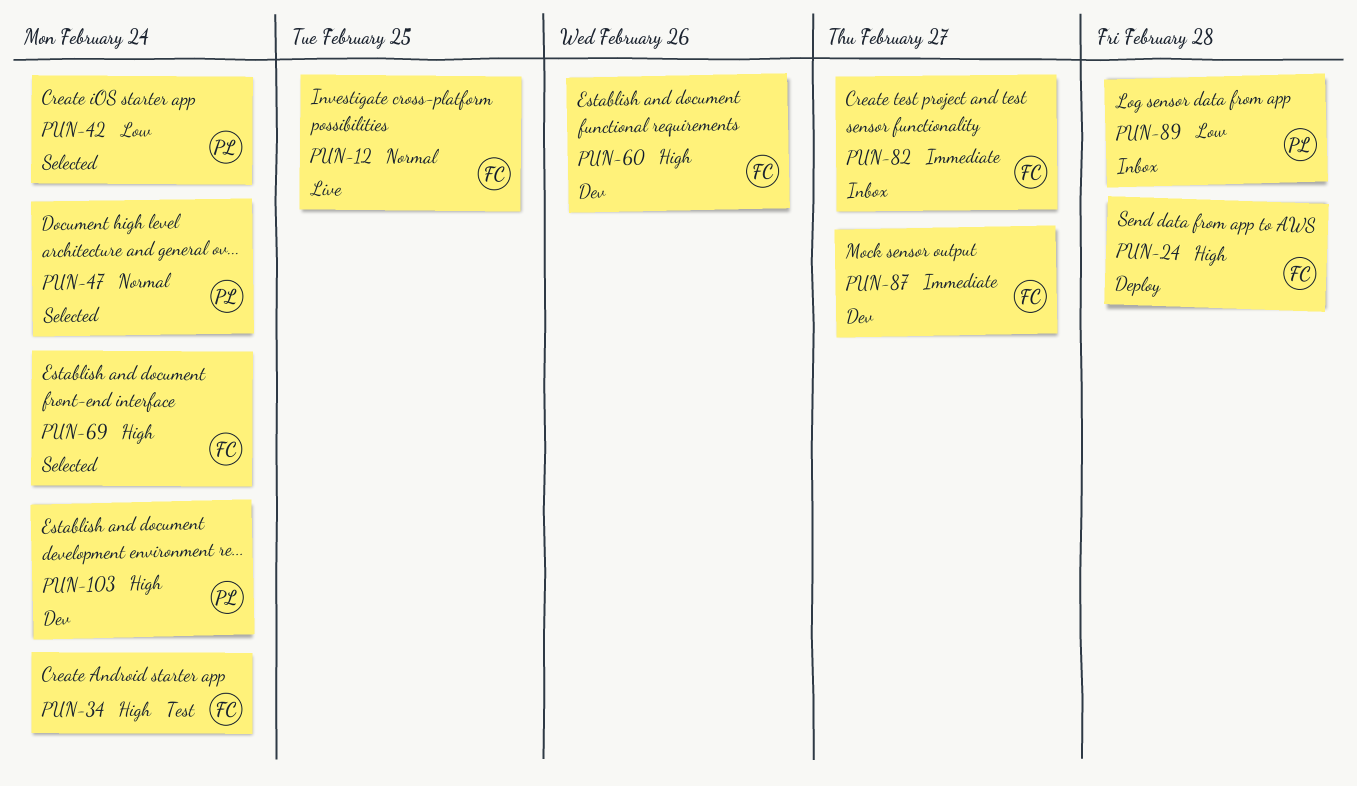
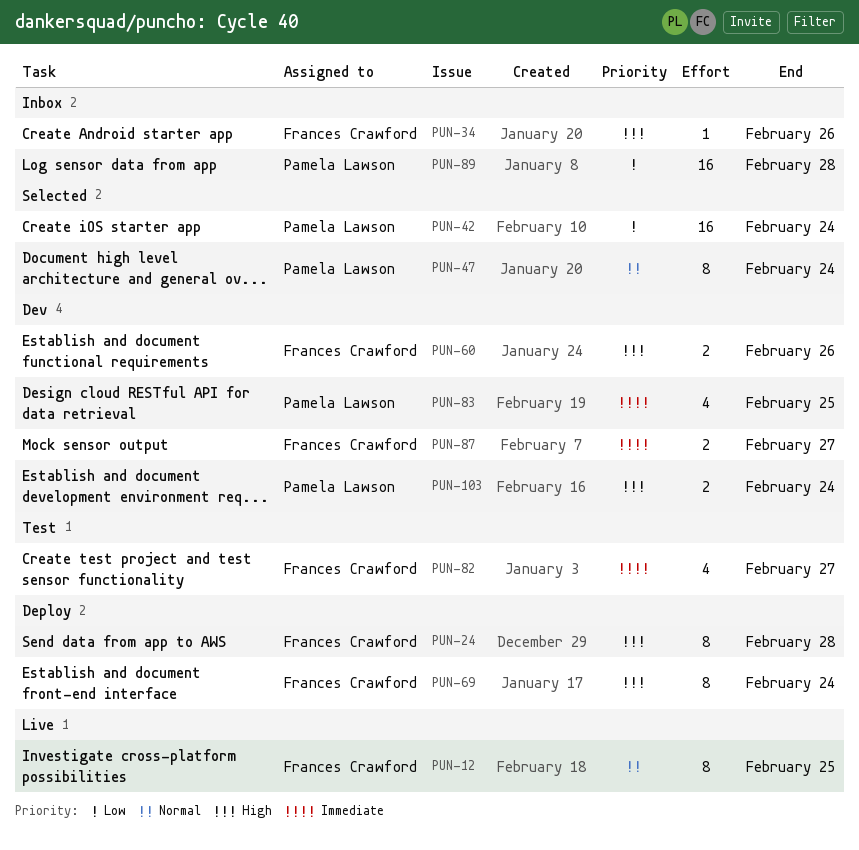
PUN-34, status: Test -> Inbox
PUN-34, due: Feb 24 -> Feb 26
PUN-69, status: Selected -> Deploy
PUN-82, status: Inbox -> Test
PUN-83: none -> present

